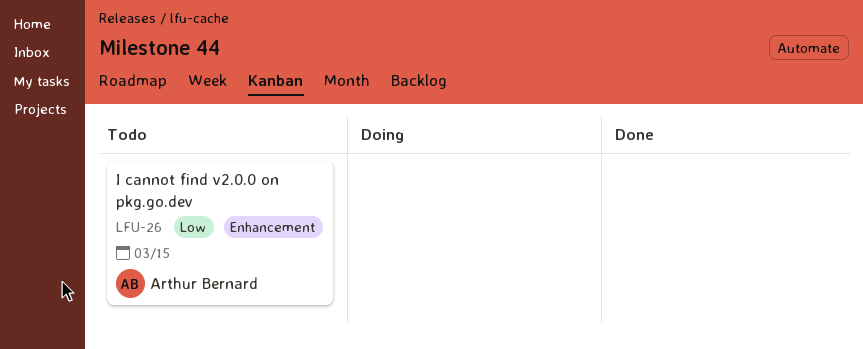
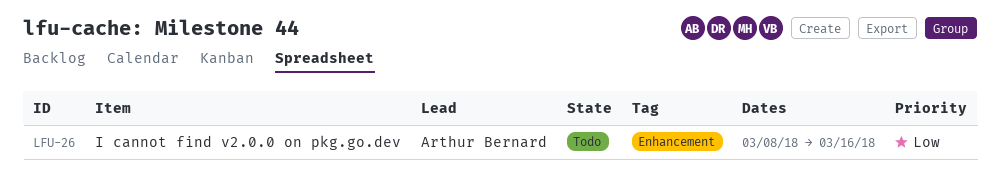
LFU-26, due: Mar 15 -> Mar 16

